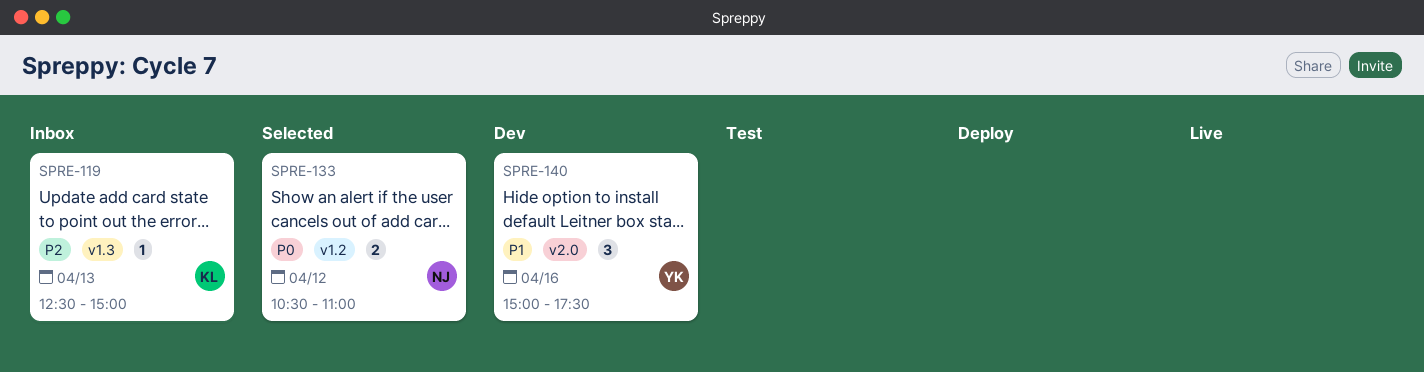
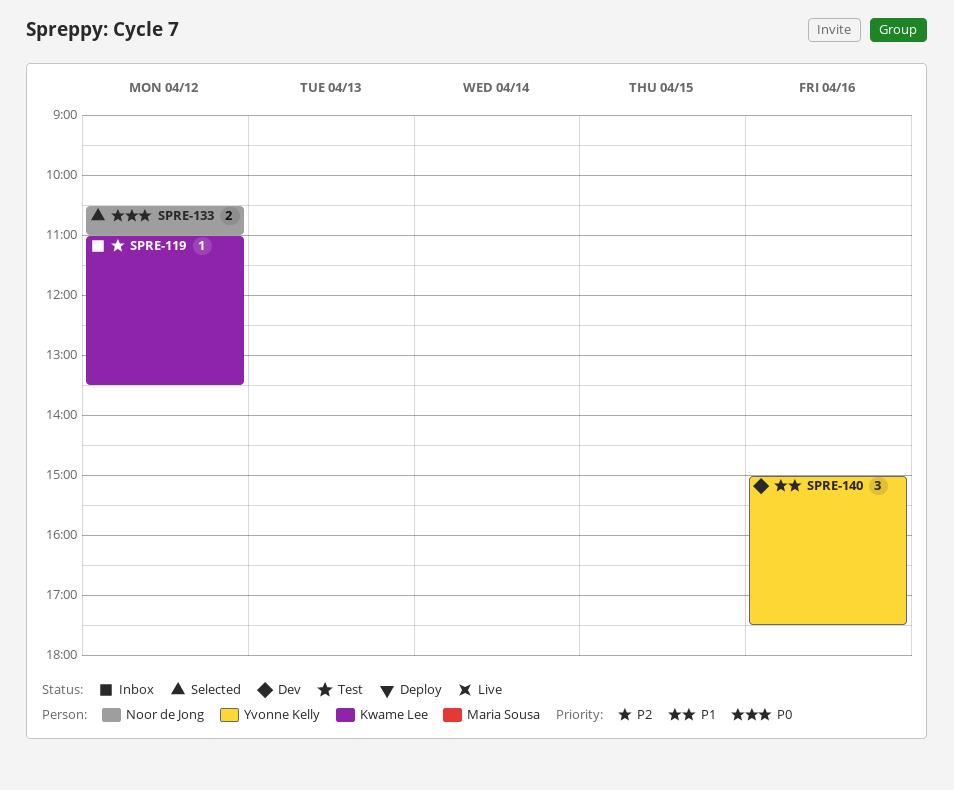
SPRE-119, day: Apr 13 -> Apr 12
SPRE-119, begins: 12:30 -> 11:00
SPRE-119, ends: 15:00 -> 13:30

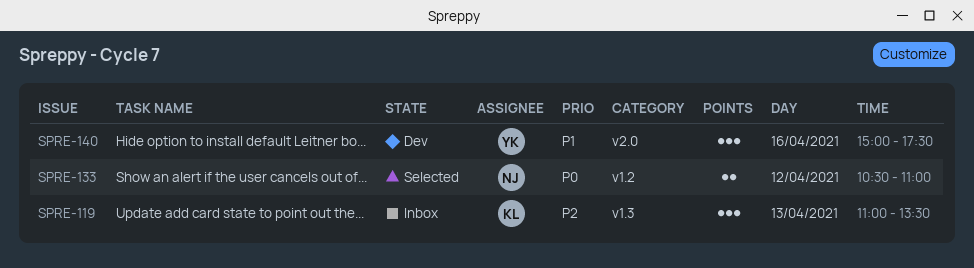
SPRE-119, estimate: 1 -> 3
SPRE-119, day: Apr 12 -> Apr 13

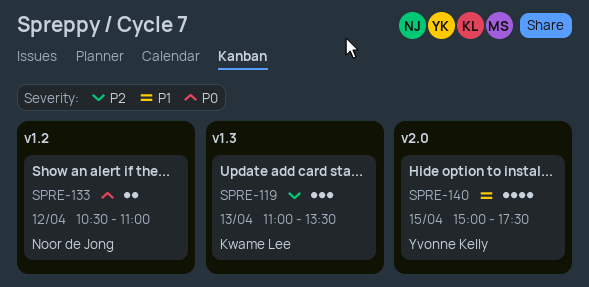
SPRE-140, estimate: 3 -> 4
SPRE-140, day: Apr 16 -> Apr 15

